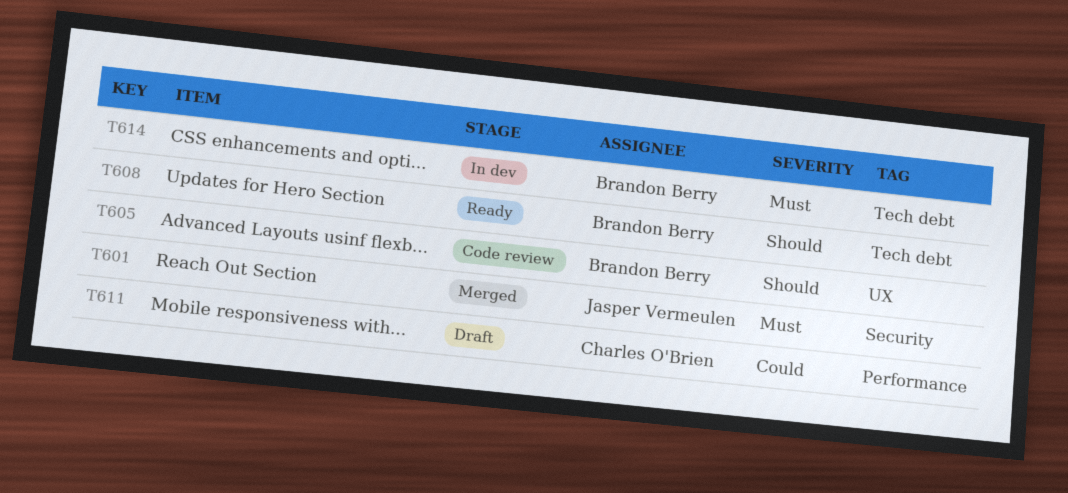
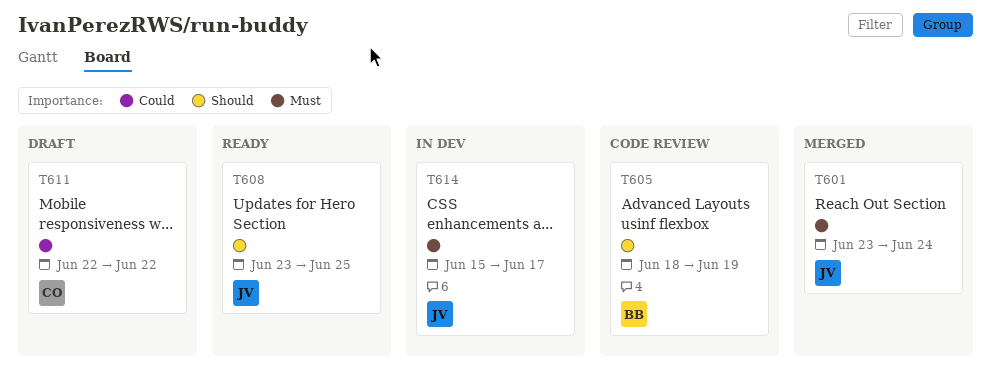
T608, owner: Brandon Berry -> Jasper Vermeulen
T614, owner: Brandon Berry -> Jasper Vermeulen

